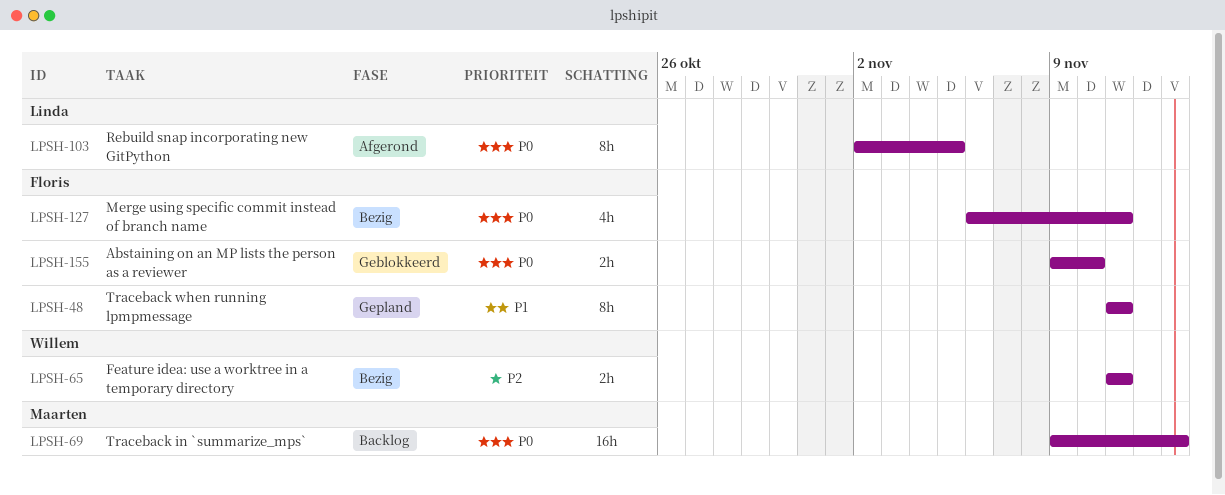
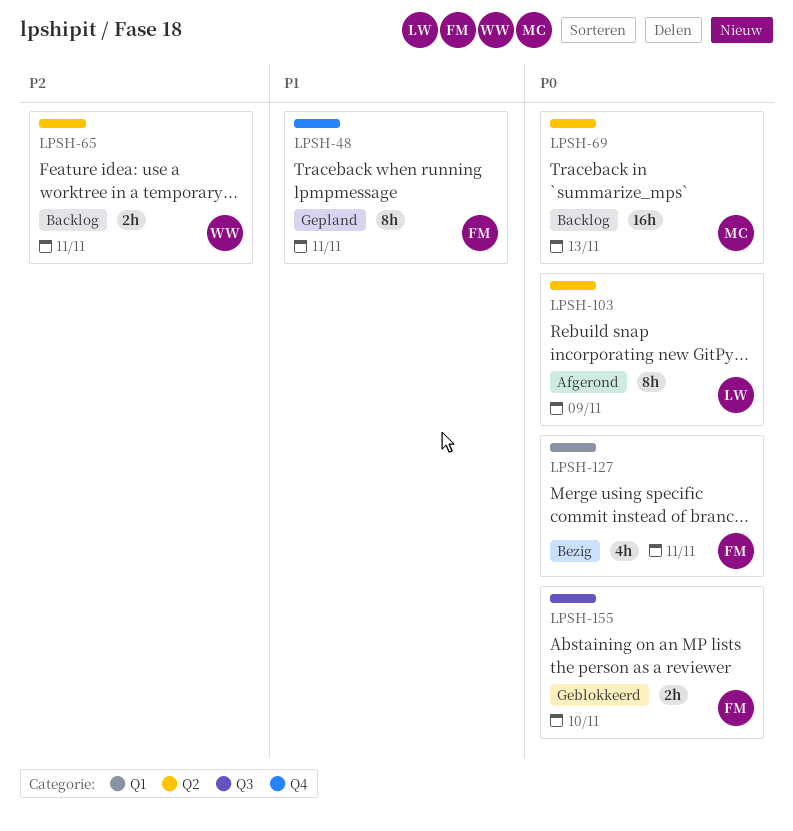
LPSH-65, status: Bezig -> Backlog
LPSH-103, due: Nov 5 -> Nov 9

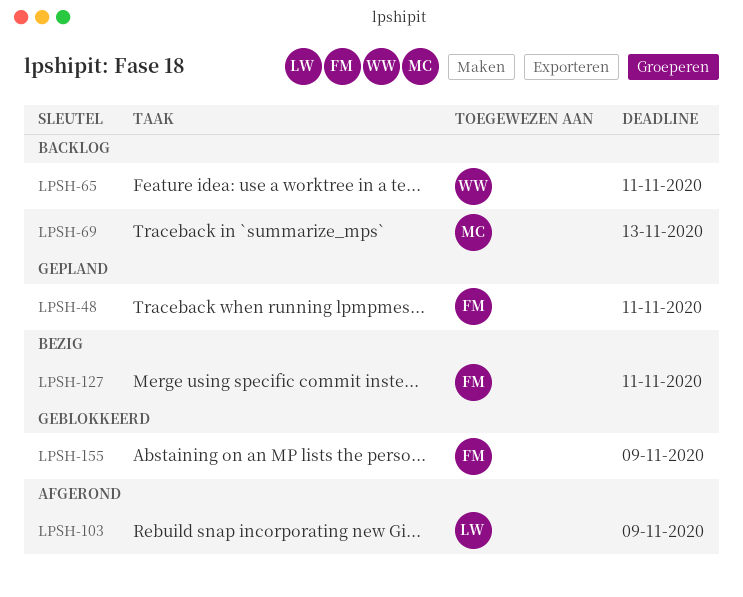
LPSH-155, due: Nov 10 -> Nov 9

